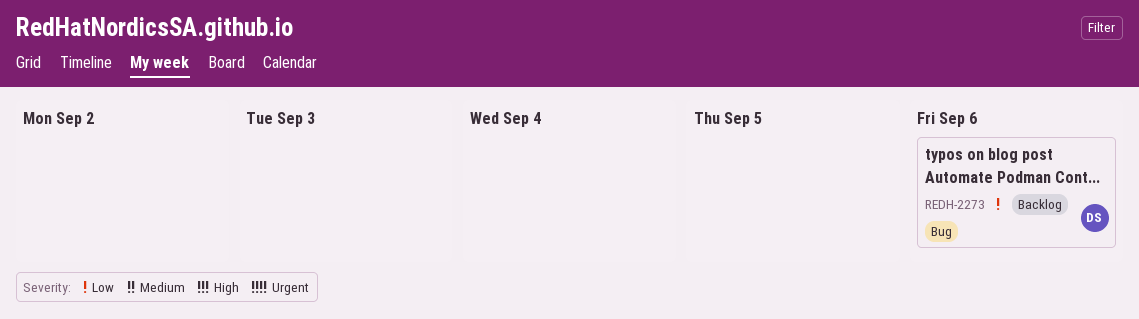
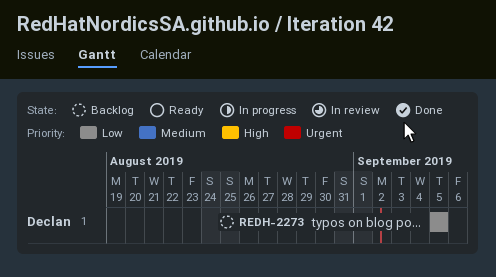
REDH-2273, due: Sep 6 -> Sep 5

